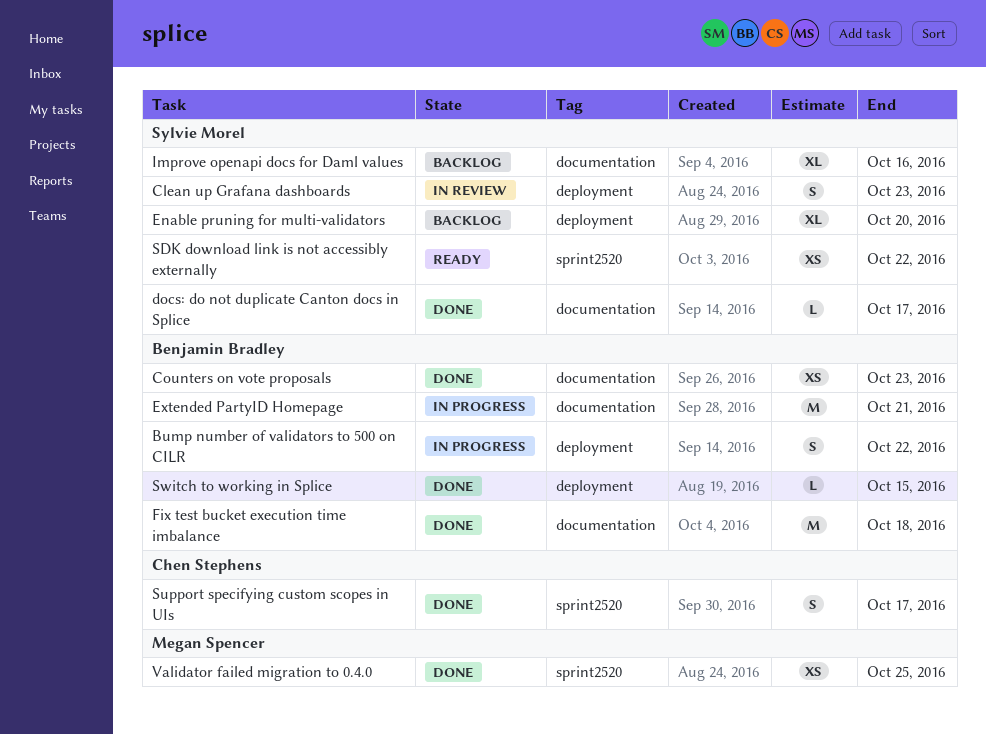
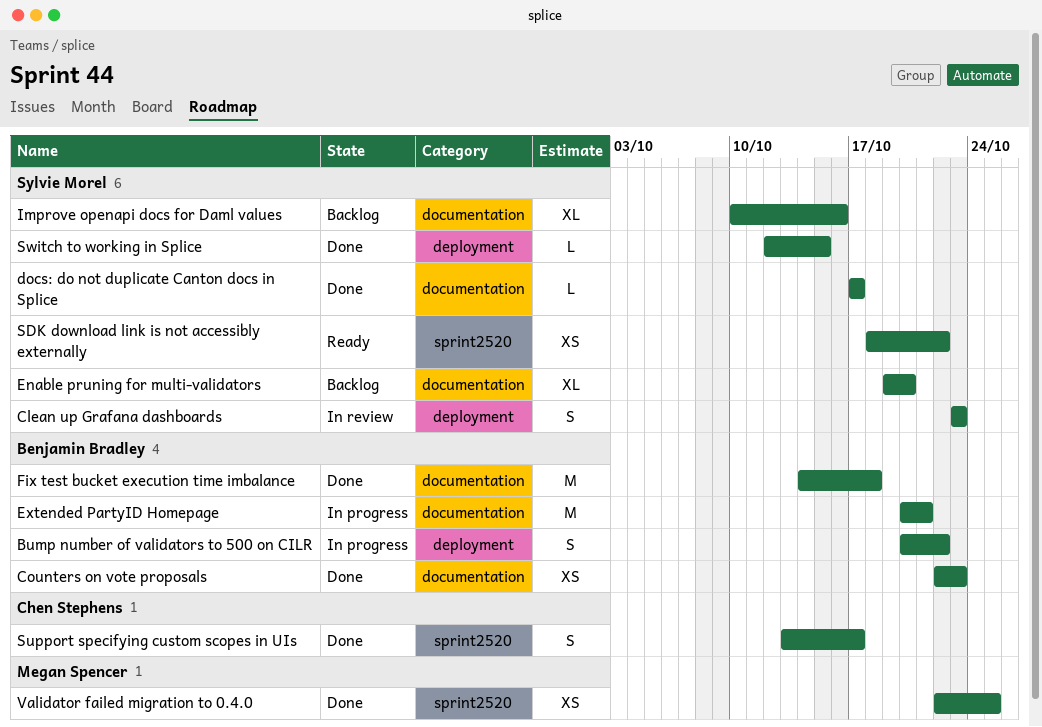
Enable pruning for multi-validators, label: deployment -> documentation
Switch to working in Splice, owner: Benjamin Bradley -> Sylvie Morel

